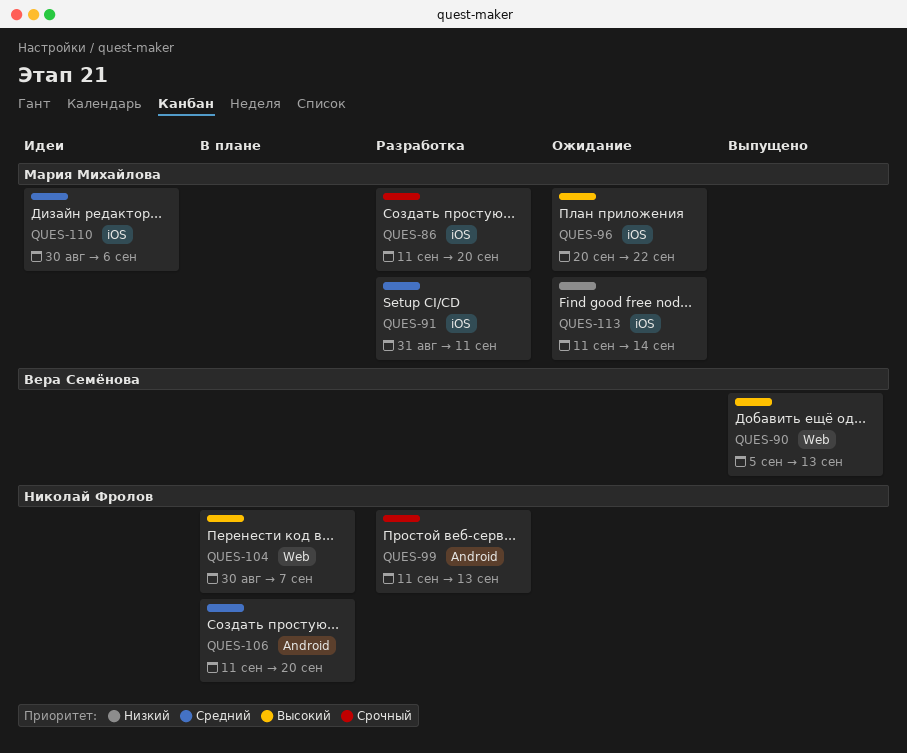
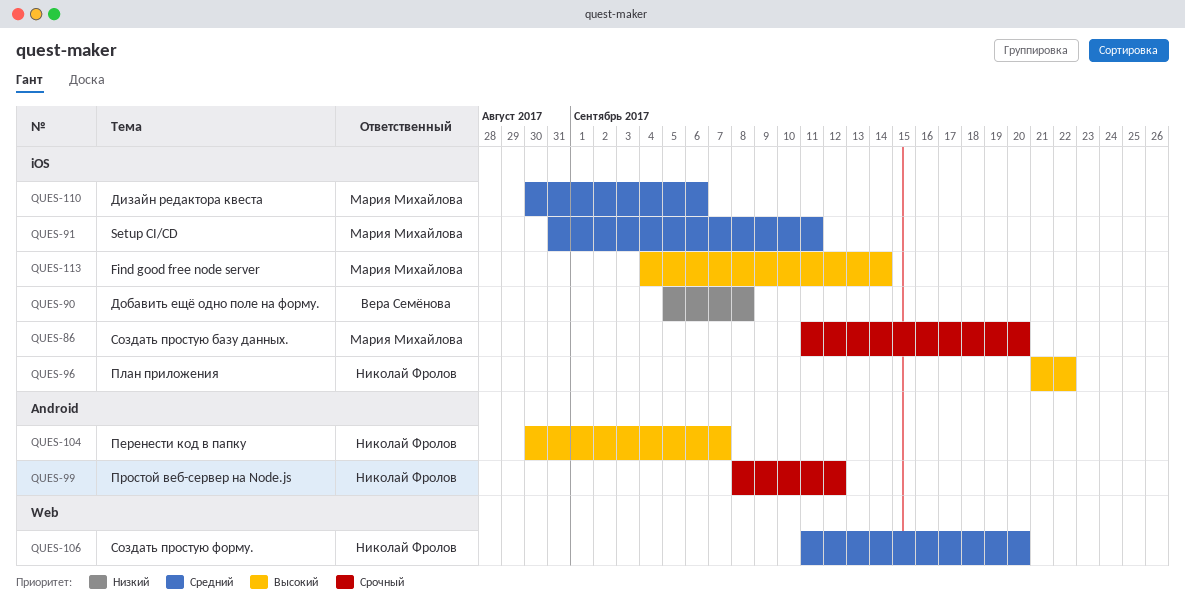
QUES-90, priority: Высокий -> Низкий
QUES-90, label: Web -> iOS
QUES-90, due: Sep 13 -> Sep 8
QUES-96, owner: Мария Михайлова -> Николай Фролов
QUES-96, start: Sep 20 -> Sep 21
QUES-99, start: Sep 11 -> Sep 8
QUES-99, due: Sep 13 -> Sep 12
QUES-104, label: Web -> Android
QUES-106, label: Android -> Web
QUES-113, priority: Низкий -> Высокий
QUES-113, start: Sep 11 -> Sep 4

